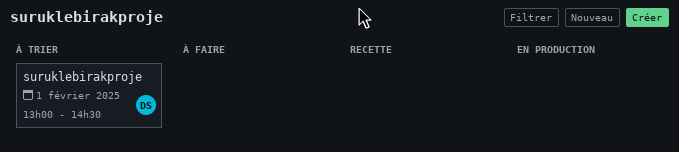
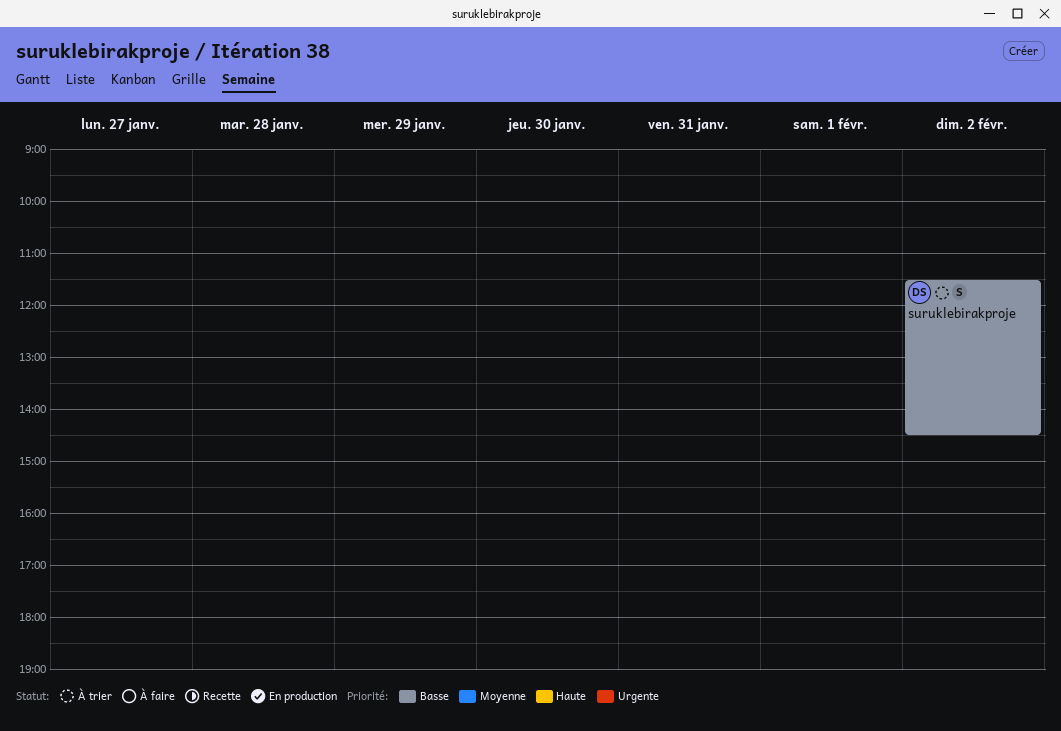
suruklebirakproje, day: Feb 1 -> Feb 2
suruklebirakproje, begins: 13:00 -> 11:30

